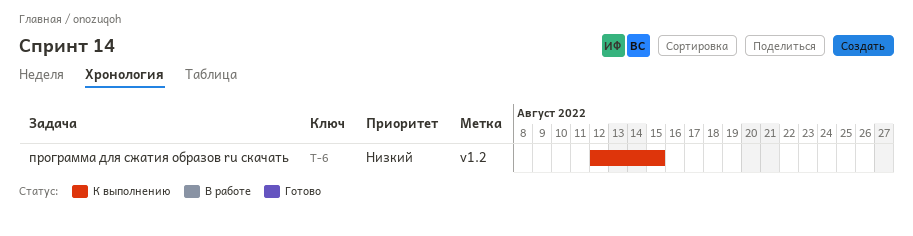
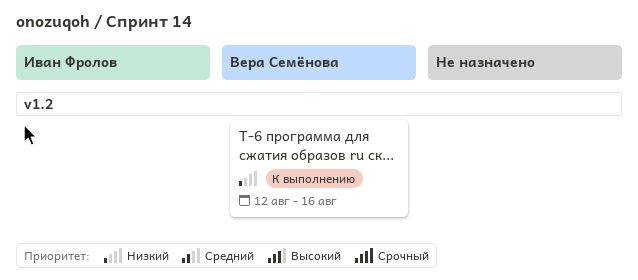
T-6, due: Aug 15 -> Aug 16

